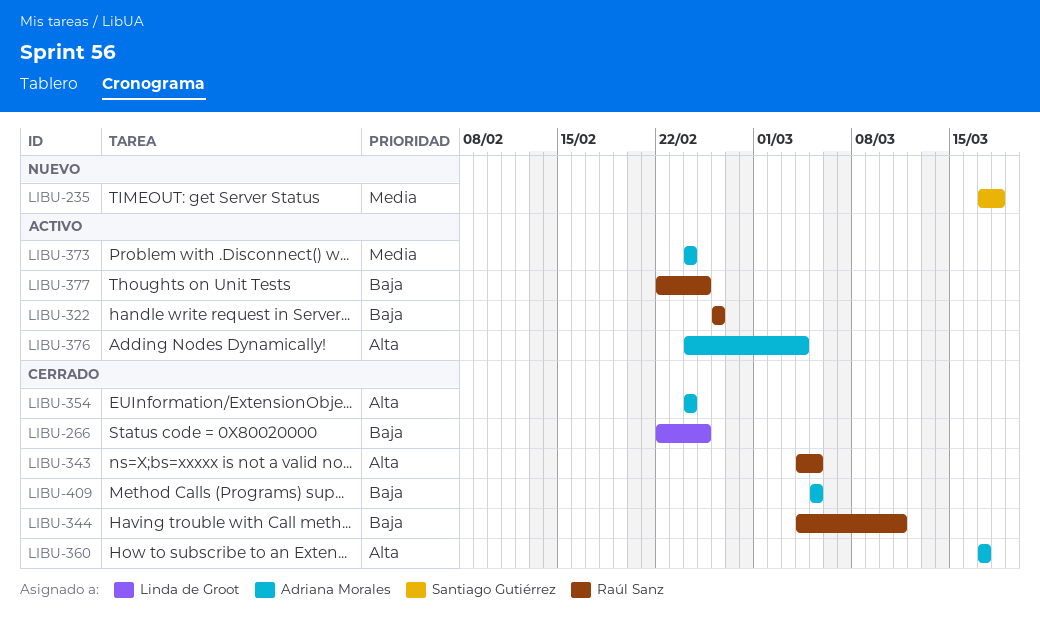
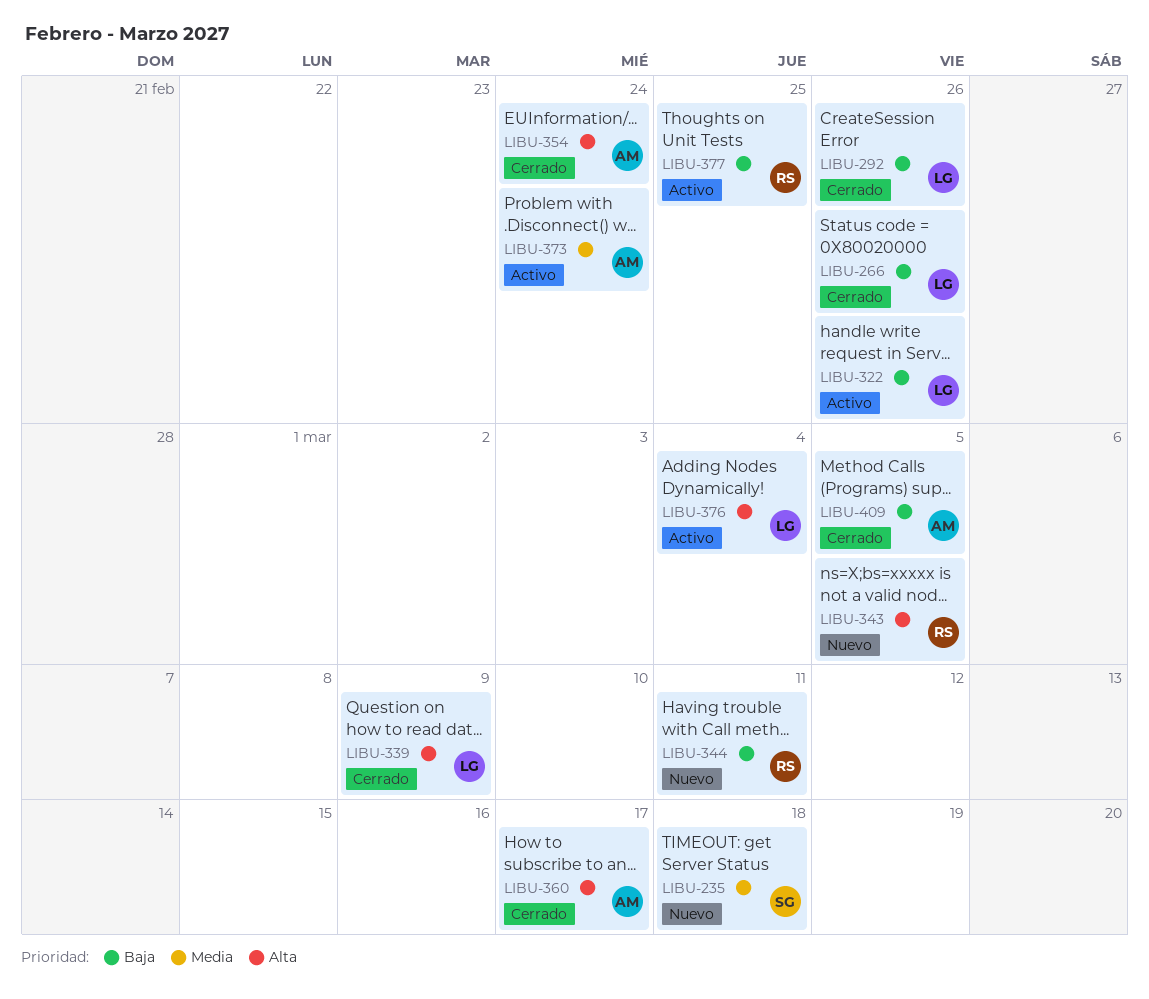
LIBU-266, due: Feb 25 -> Feb 26
LIBU-292: none -> present
LIBU-322, owner: Raúl Sanz -> Linda de Groot
LIBU-339: none -> present
LIBU-343, status: Cerrado -> Nuevo
LIBU-344, status: Cerrado -> Nuevo
LIBU-376, owner: Adriana Morales -> Linda de Groot

